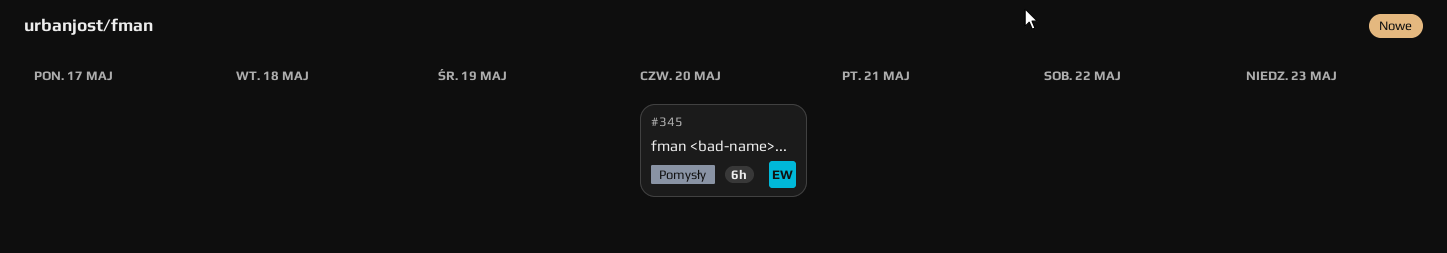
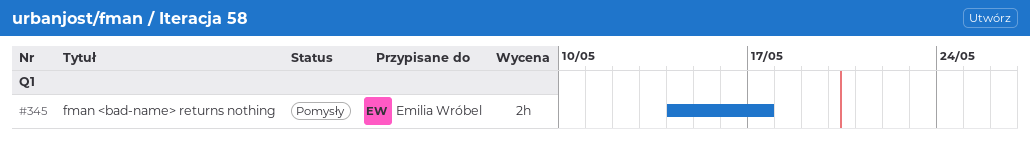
#345, estimate: 6h -> 2h
#345, due: May 20 -> May 17

